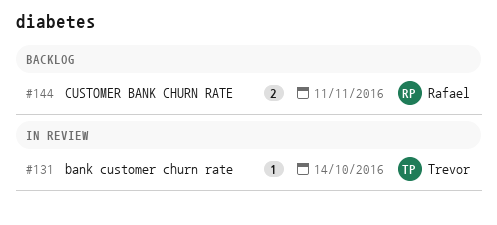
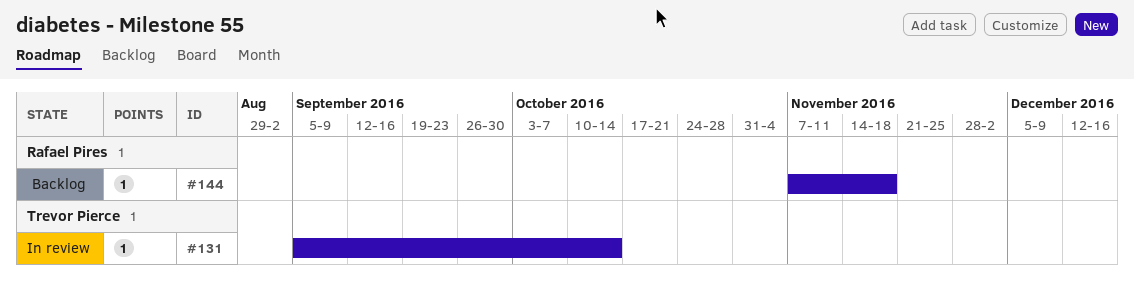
#144, estimate: 2 -> 1
#144, due: Nov 11 -> Nov 18

